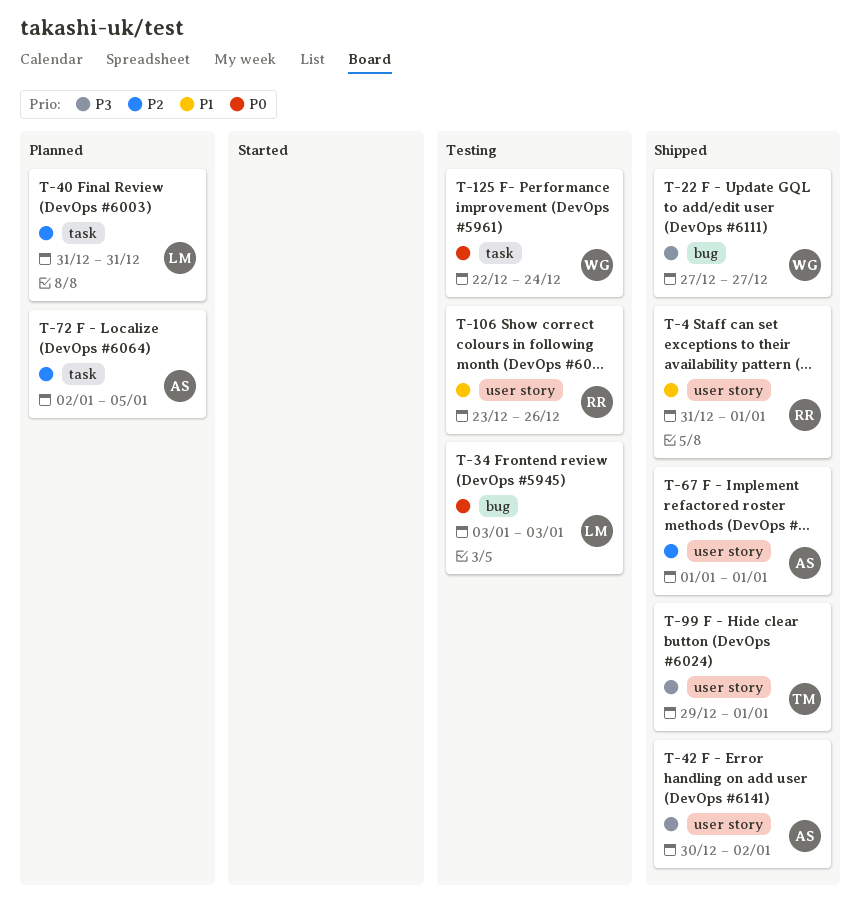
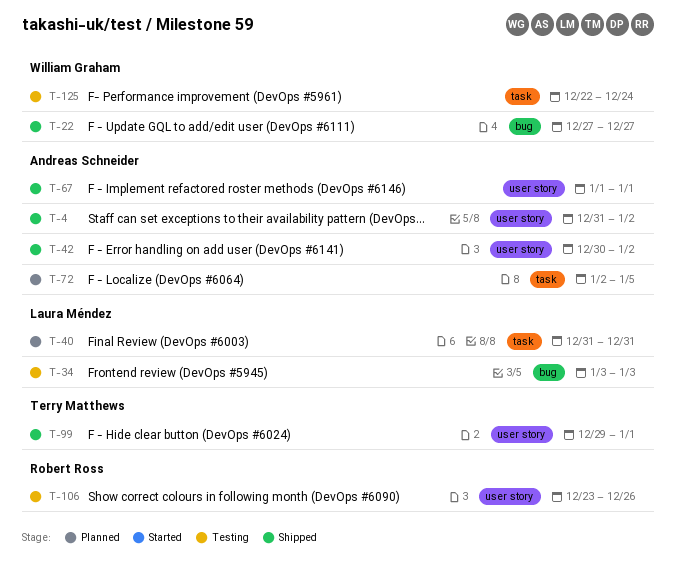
T-4, owner: Robert Ross -> Andreas Schneider
T-4, due: Jan 1 -> Jan 2

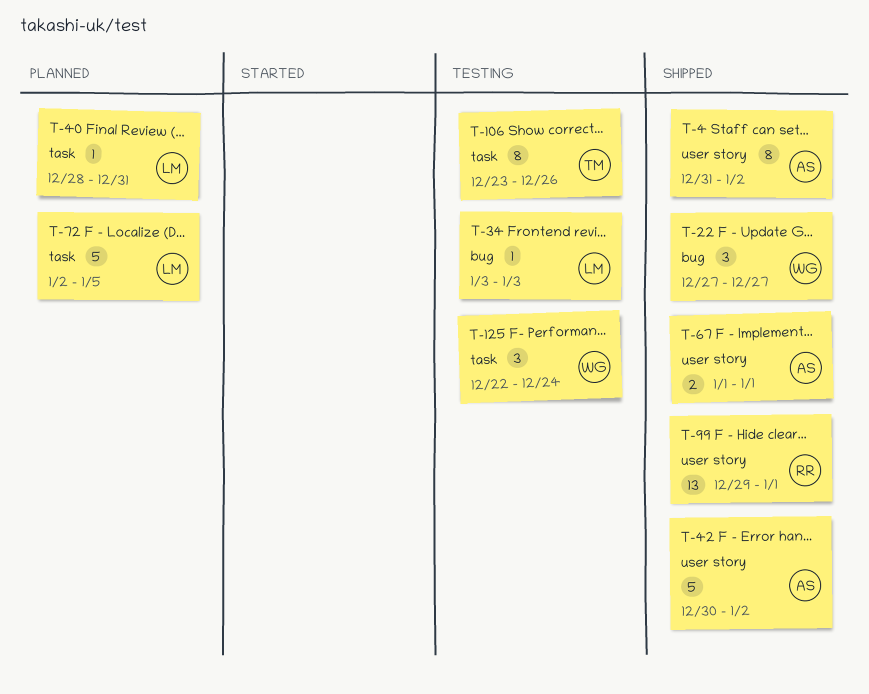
T-40, start: Dec 31 -> Dec 28
T-72, owner: Andreas Schneider -> Laura Méndez
T-99, owner: Terry Matthews -> Robert Ross
T-106, owner: Robert Ross -> Terry Matthews
T-106, label: user story -> task

